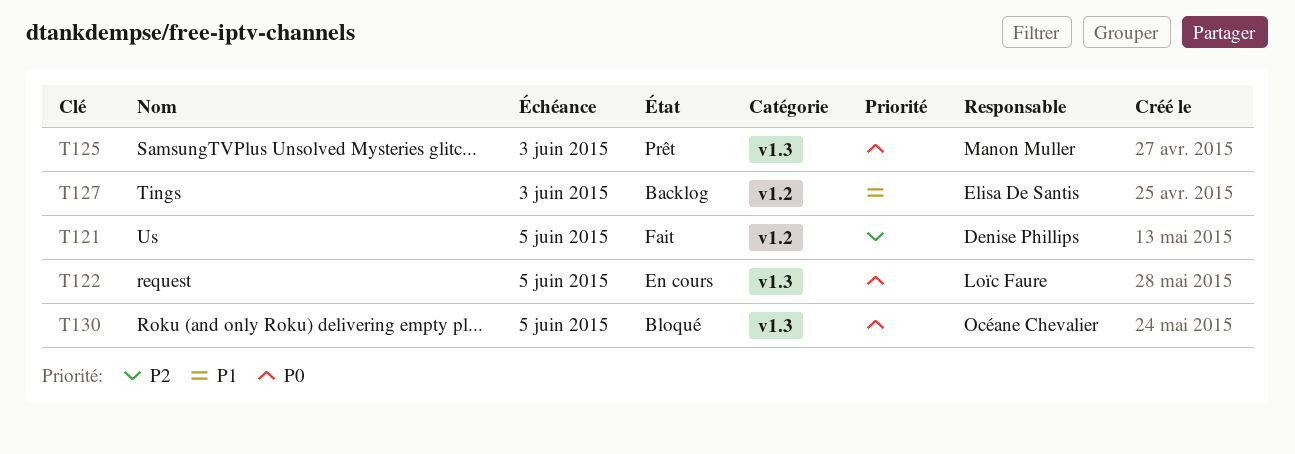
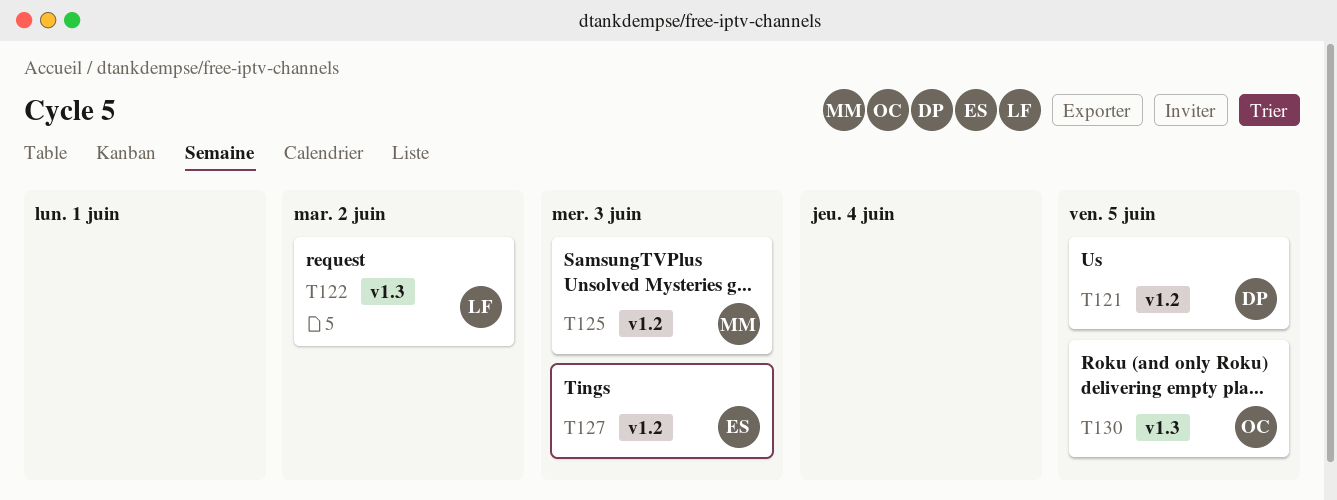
T122, due: Jun 5 -> Jun 2
T125, label: v1.3 -> v1.2

